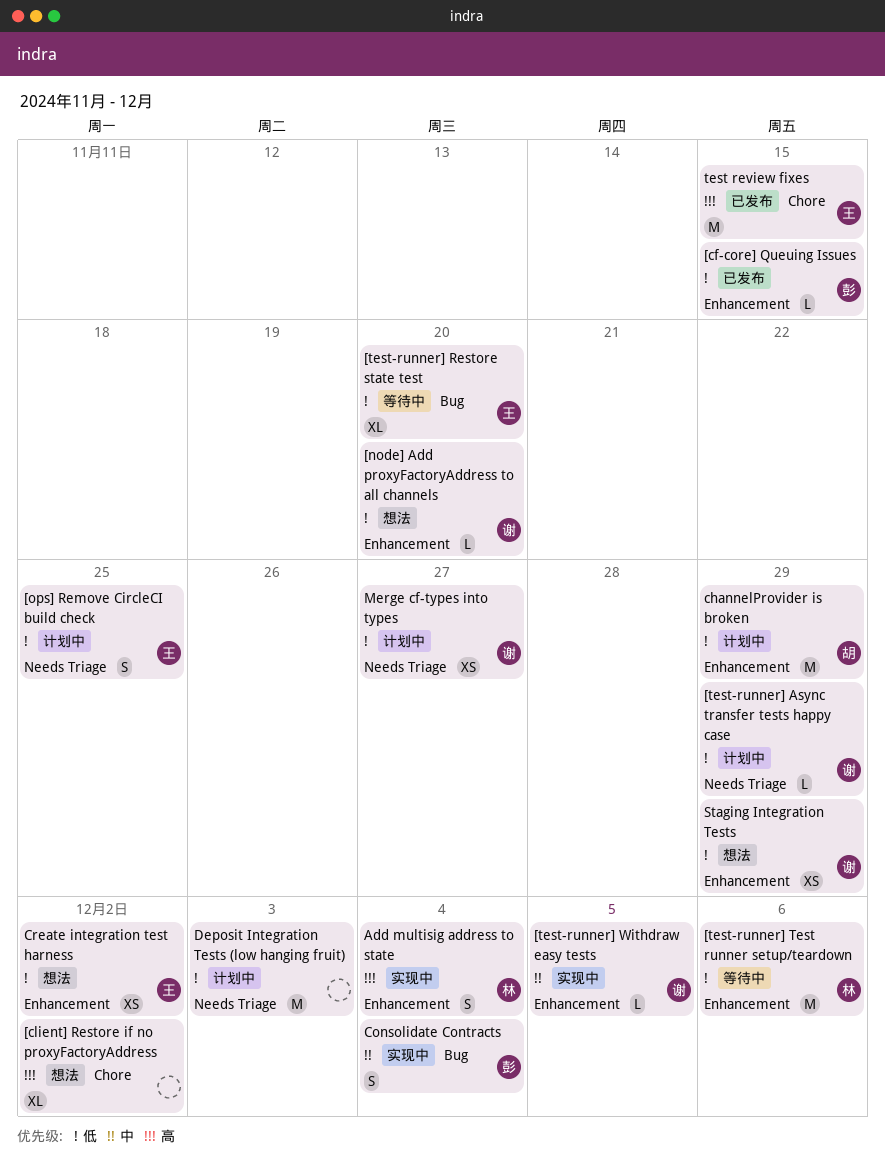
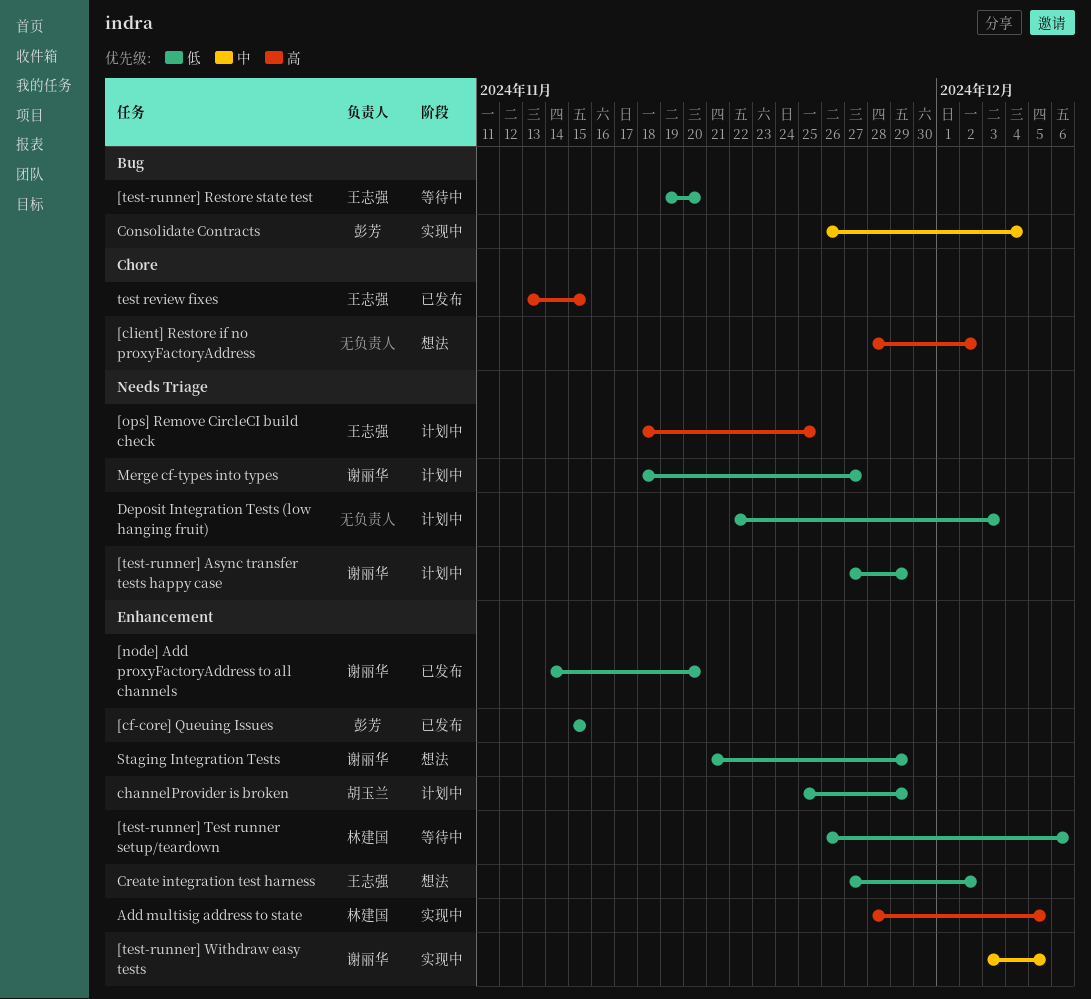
[node] Add proxyFactoryAddress to all channels, status: 想法 -> 已发布
[ops] Remove CircleCI build check, priority: 低 -> 高
Add multisig address to state, due: Dec 4 -> Dec 5

